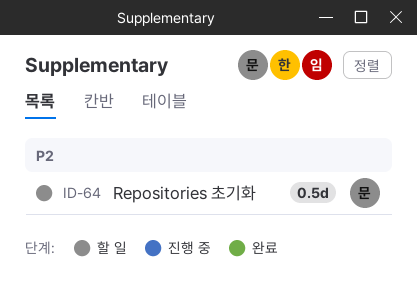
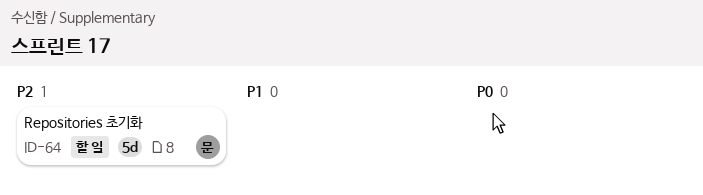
ID-64, estimate: 0.5d -> 5d

